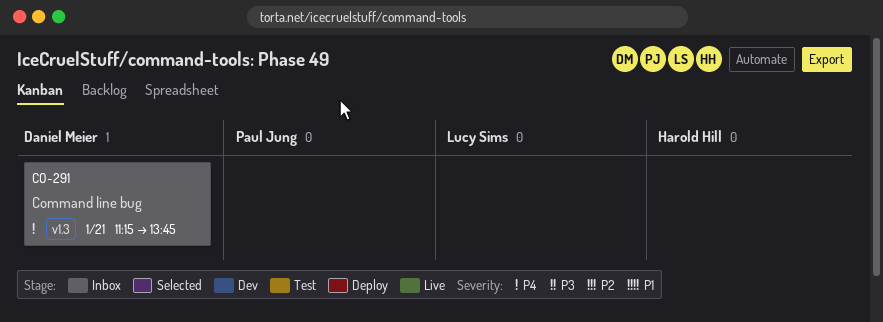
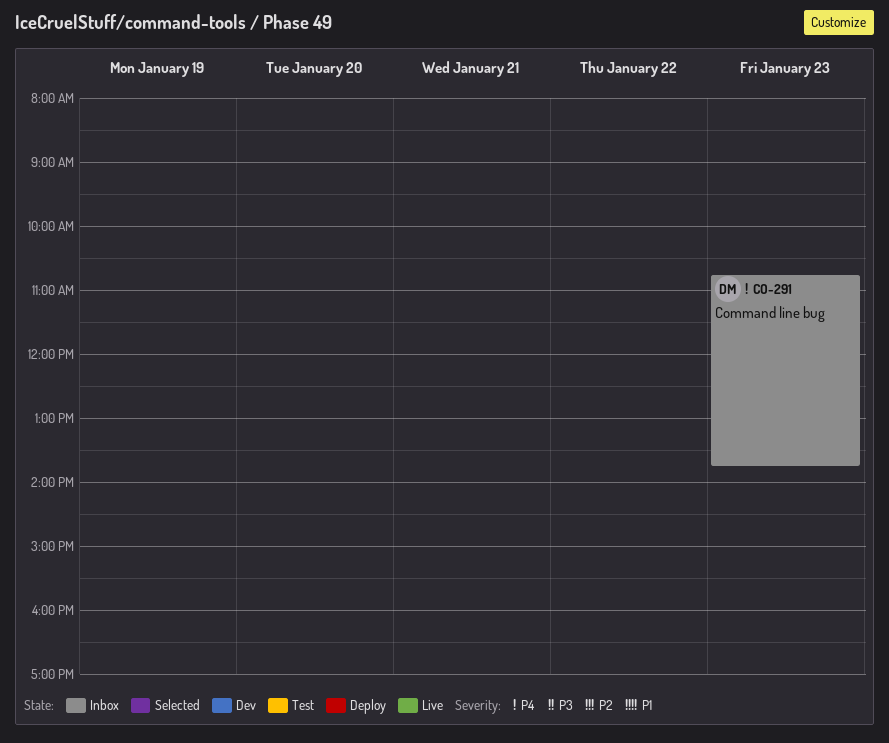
CO-291, day: Jan 21 -> Jan 23
CO-291, begins: 11:15 -> 10:45

